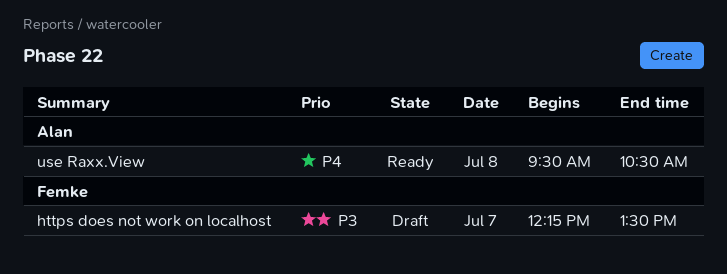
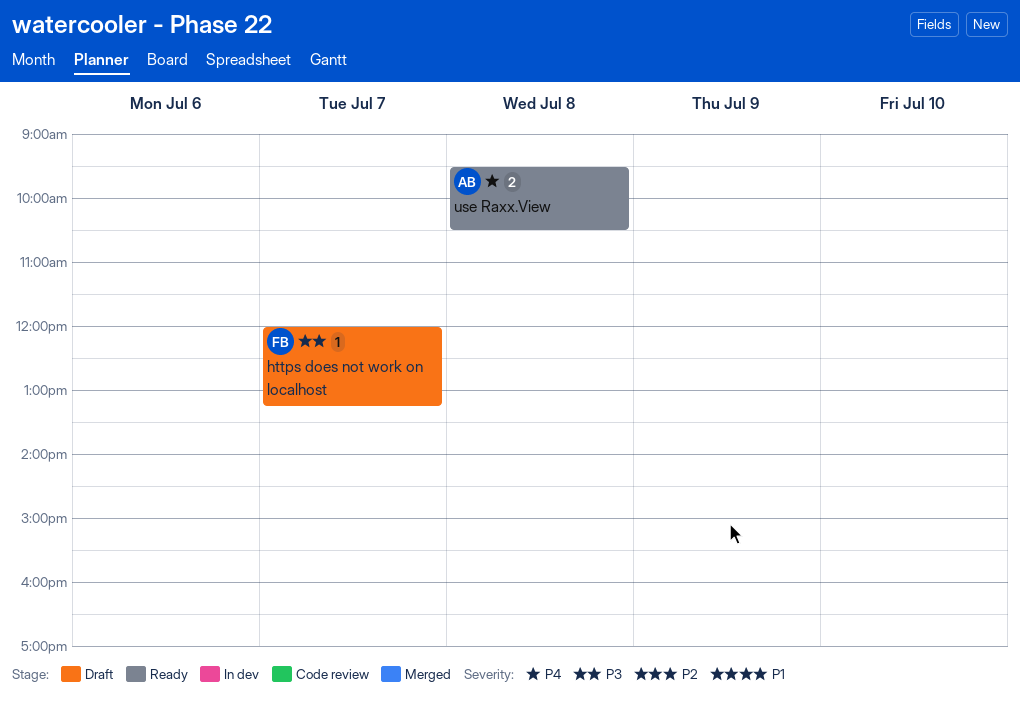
https does not work on localhost, begins: 12:15 -> 12:00
https does not work on localhost, ends: 13:30 -> 13:15

